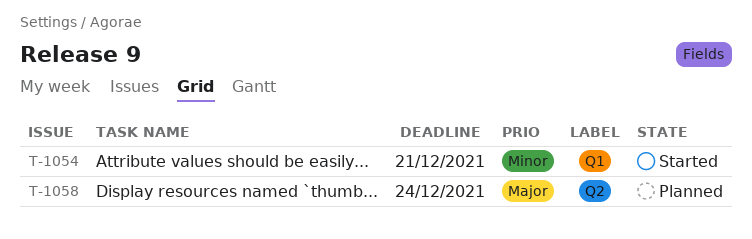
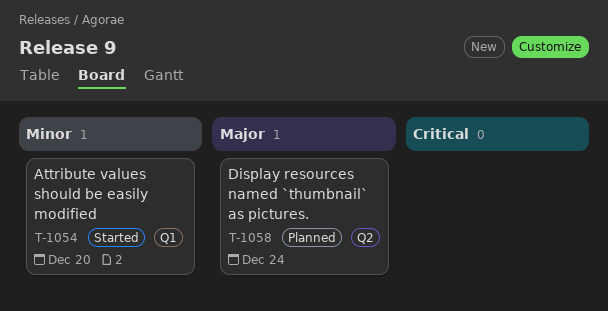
T-1054, due: Dec 21 -> Dec 20

